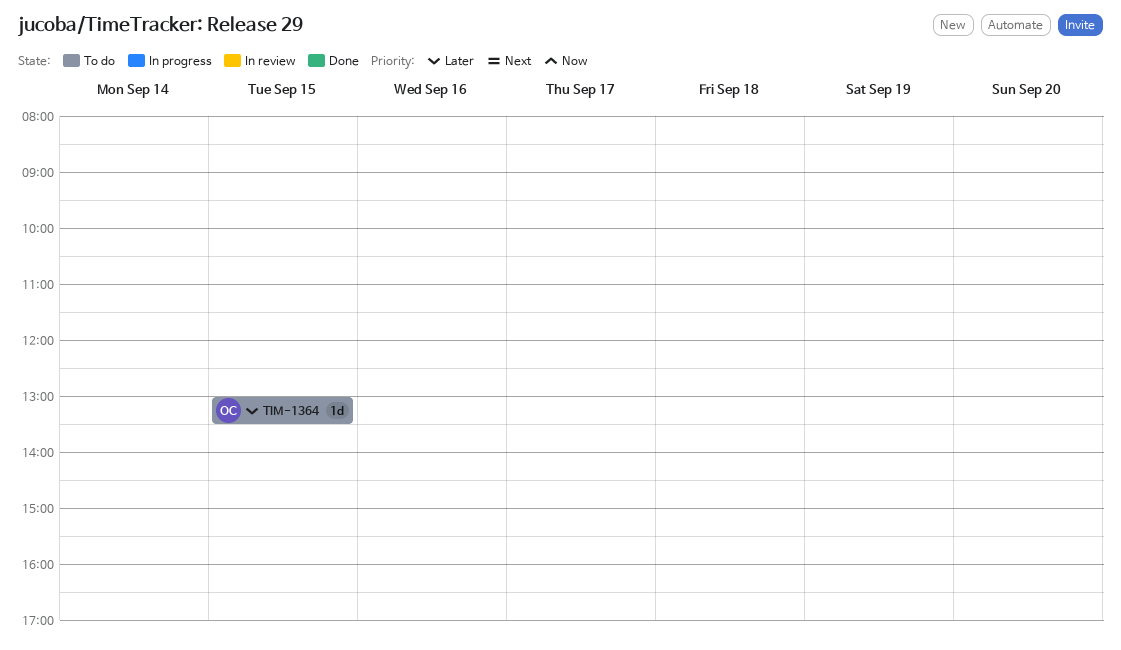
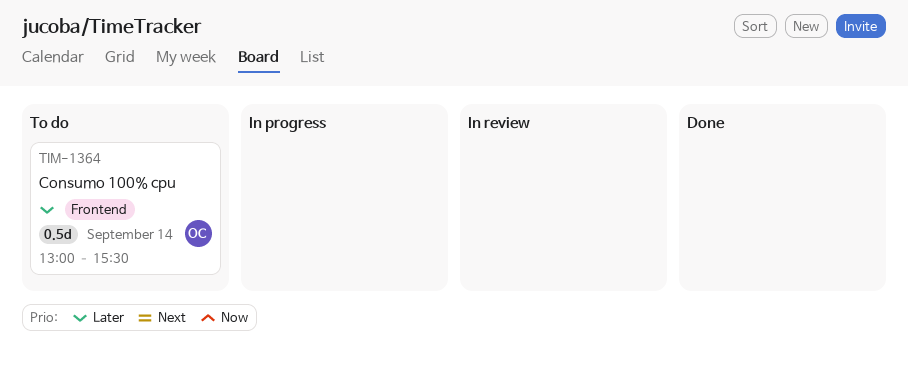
TIM-1364, estimate: 1d -> 0.5d
TIM-1364, day: Sep 15 -> Sep 14
TIM-1364, ends: 13:30 -> 15:30

